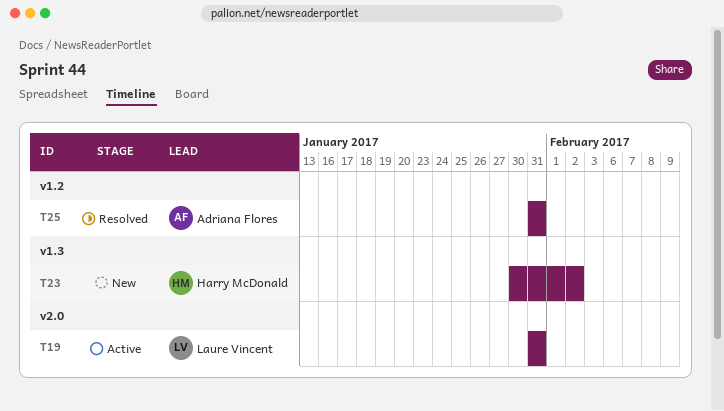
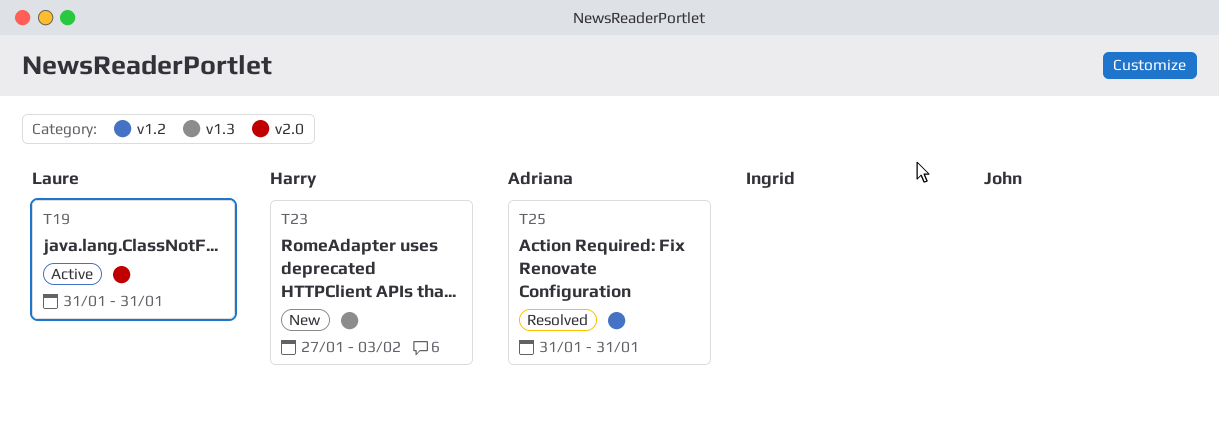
T23, start: Jan 30 -> Jan 27
T23, due: Feb 2 -> Feb 3

